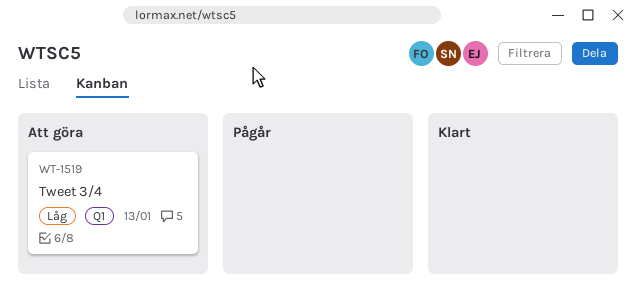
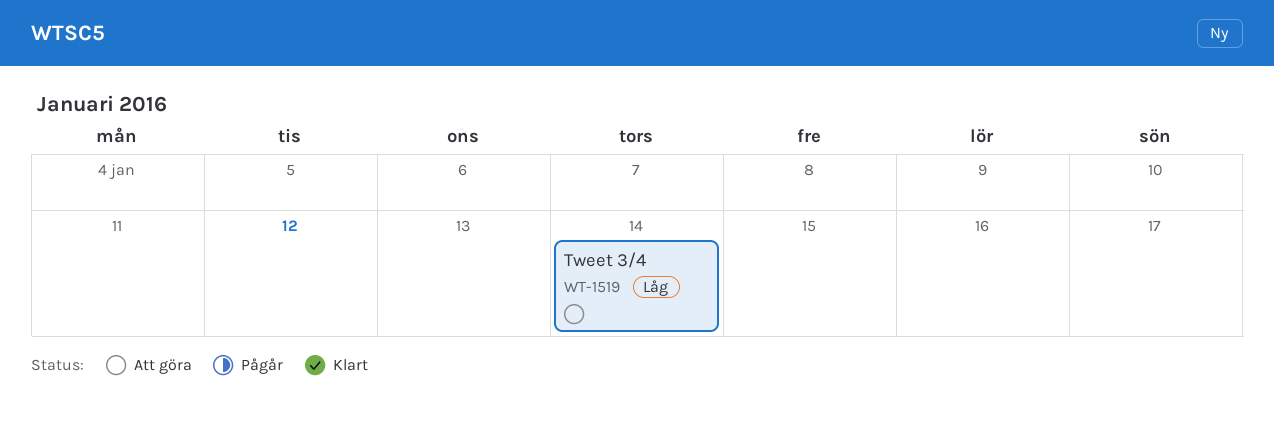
WT-1519, due: Jan 13 -> Jan 14

